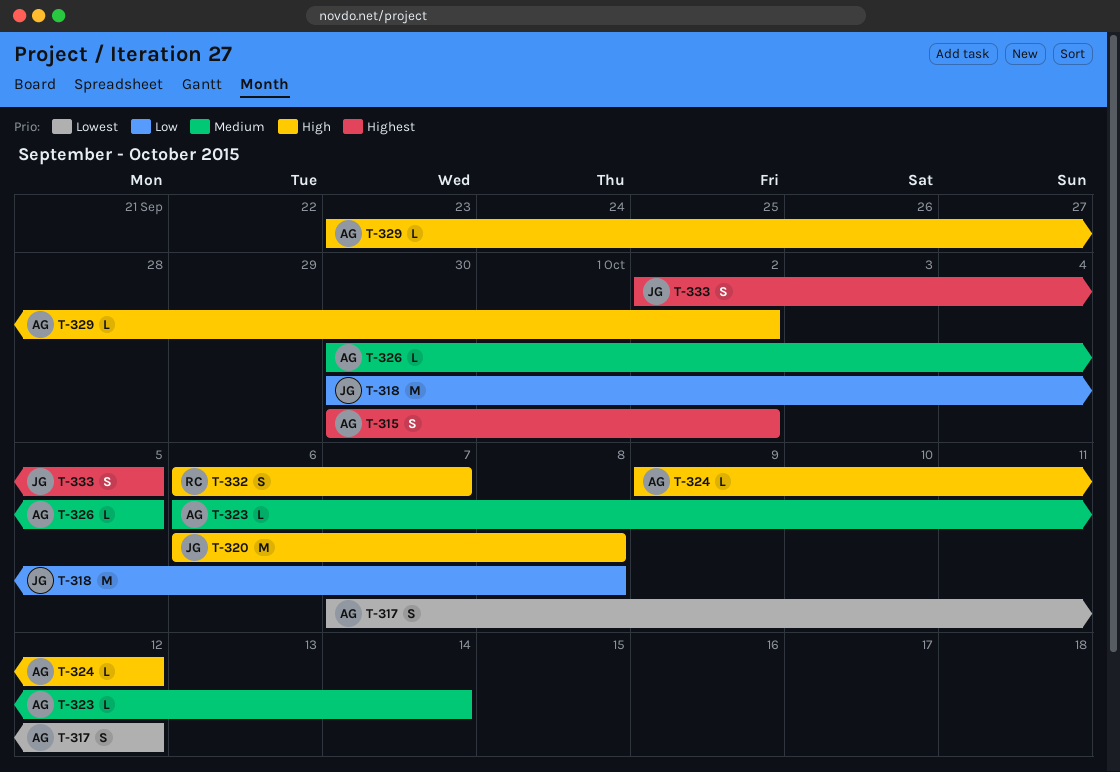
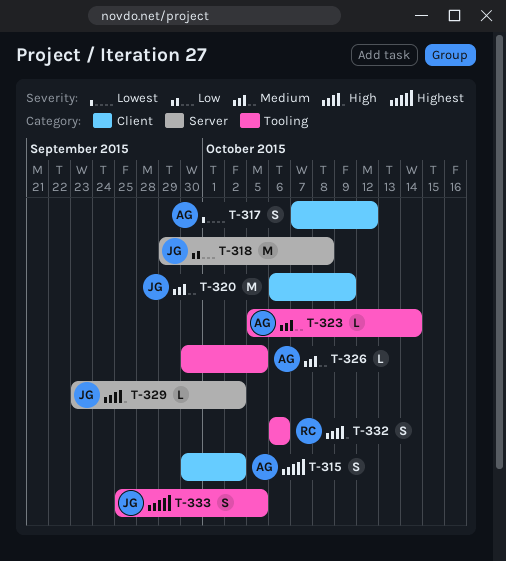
T-318, start: Sep 30 -> Sep 29
T-320, priority: High -> Medium
T-320, due: Oct 8 -> Oct 9
T-323, start: Oct 6 -> Oct 5
T-324: present -> none
T-329, owner: AG -> JG
T-332, due: Oct 7 -> Oct 6
T-333, start: Oct 2 -> Sep 25

